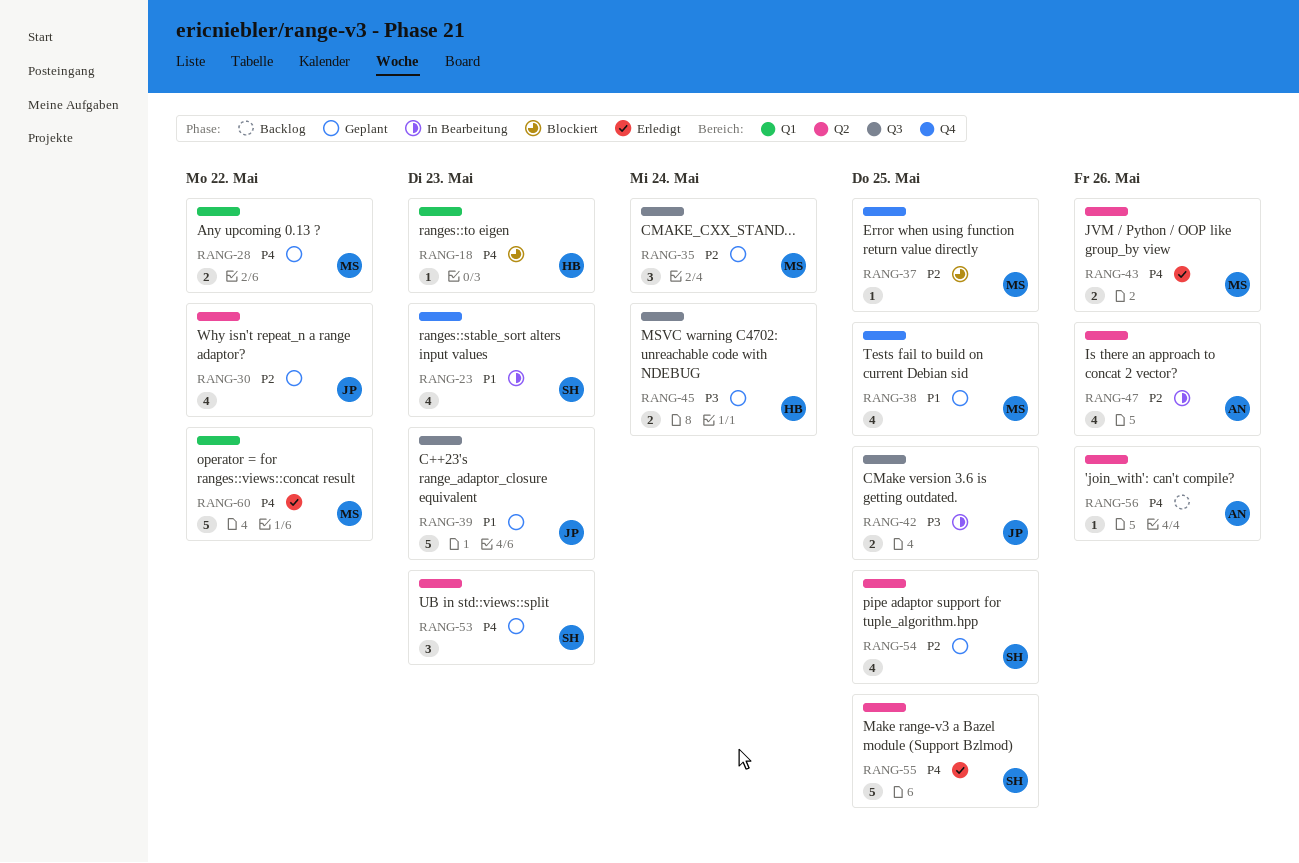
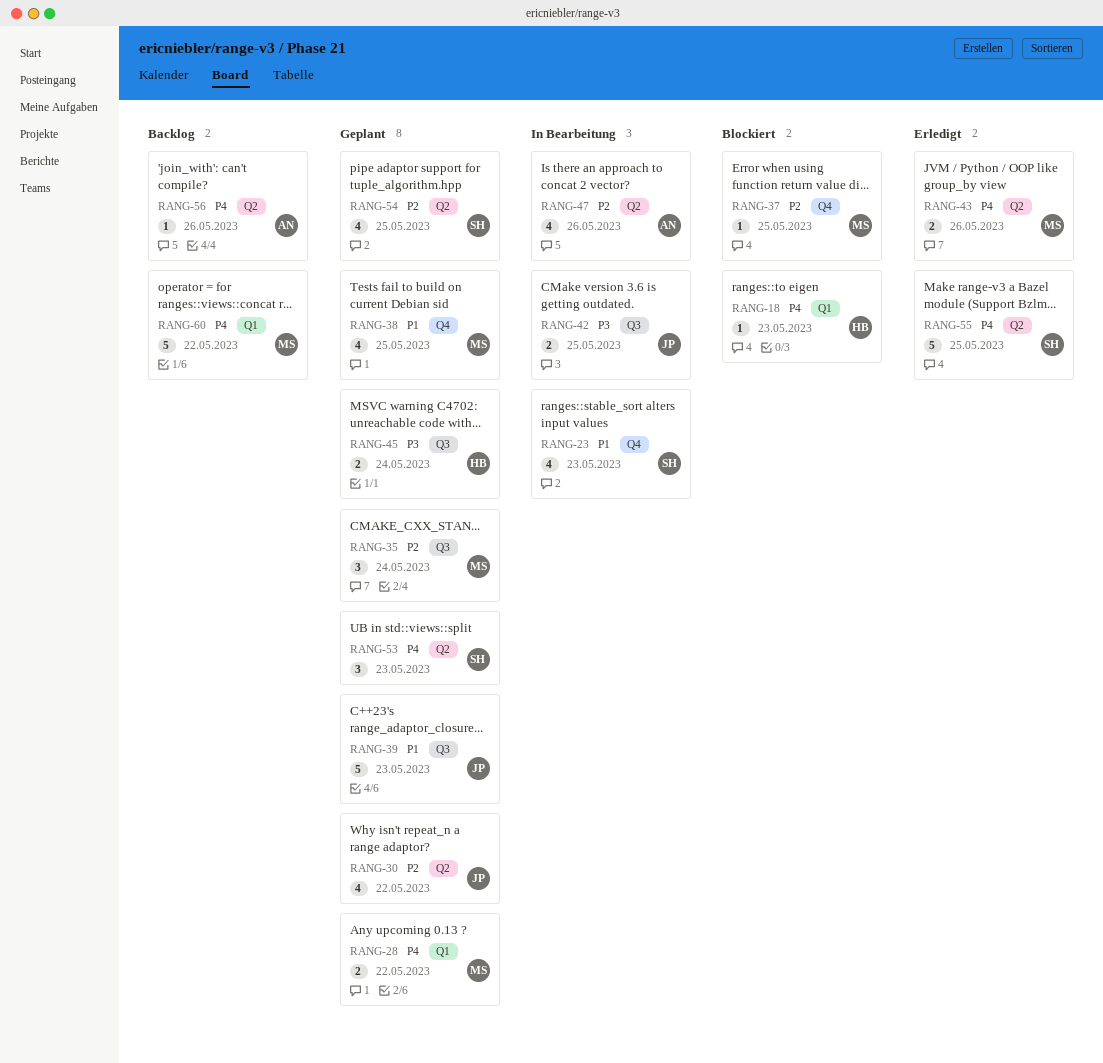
RANG-60, status: Erledigt -> Backlog

